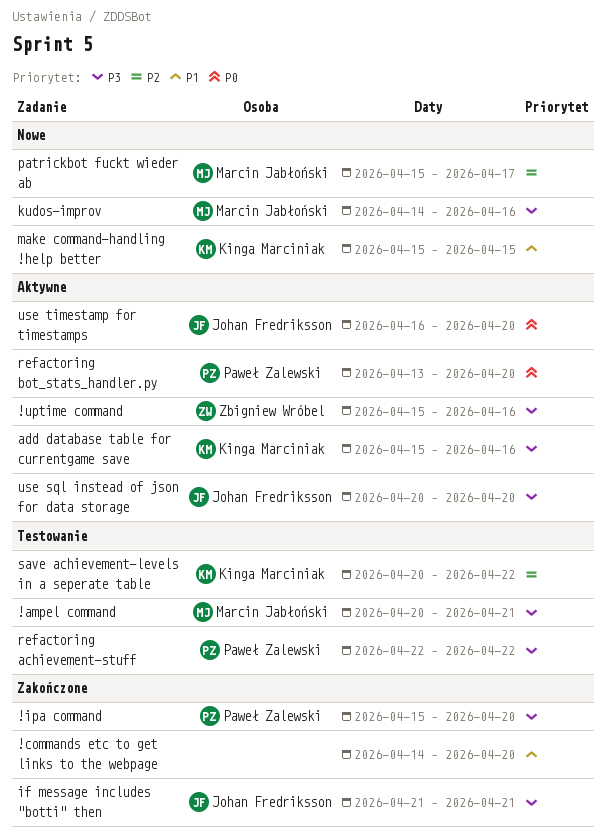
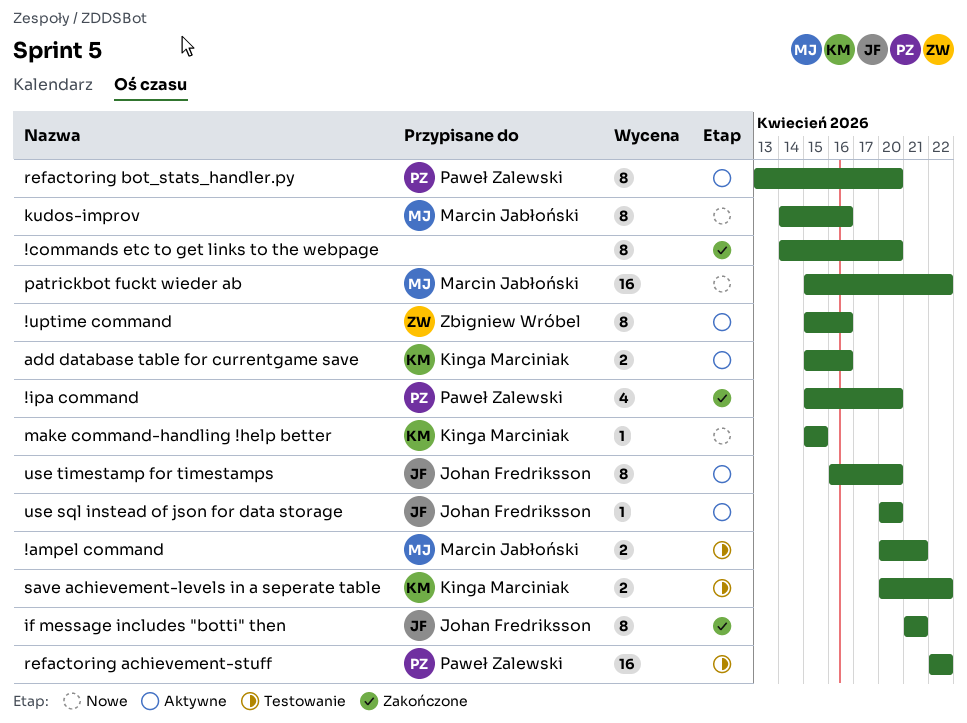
patrickbot fuckt wieder ab, due: Apr 17 -> Apr 22

